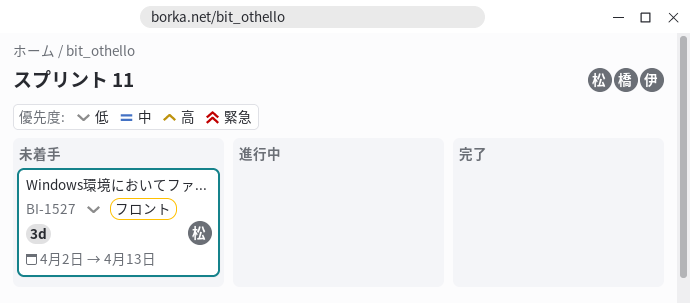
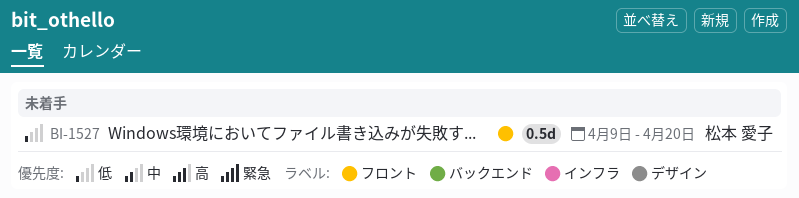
BI-1527, estimate: 3d -> 0.5d
BI-1527, start: Apr 2 -> Apr 9
BI-1527, due: Apr 13 -> Apr 20

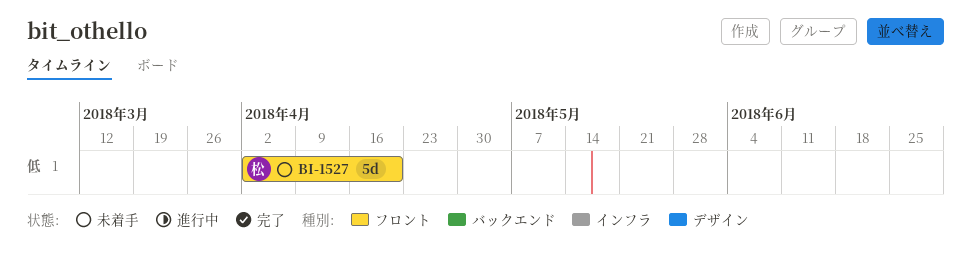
BI-1527, estimate: 0.5d -> 5d
BI-1527, start: Apr 9 -> Apr 2

